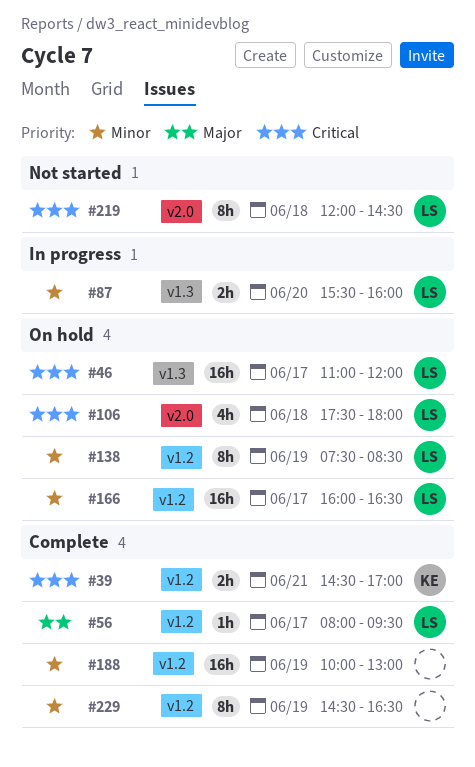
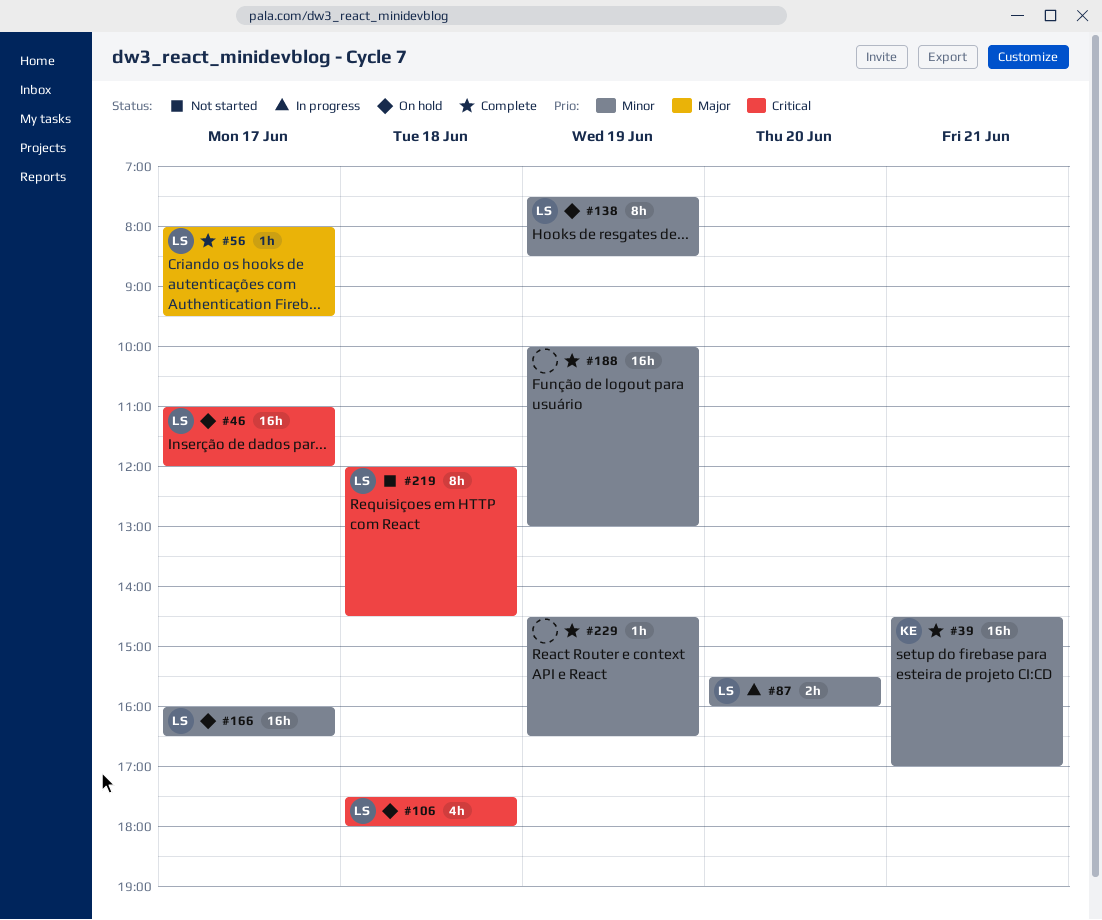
#39, priority: Critical -> Minor
#39, estimate: 2h -> 16h
#229, estimate: 8h -> 1h

